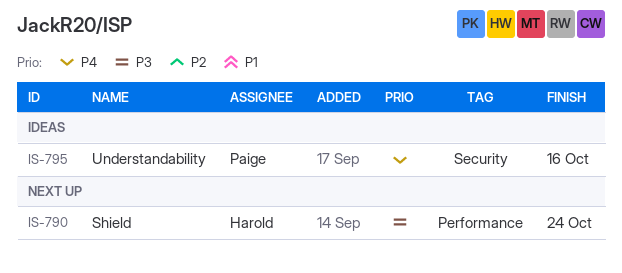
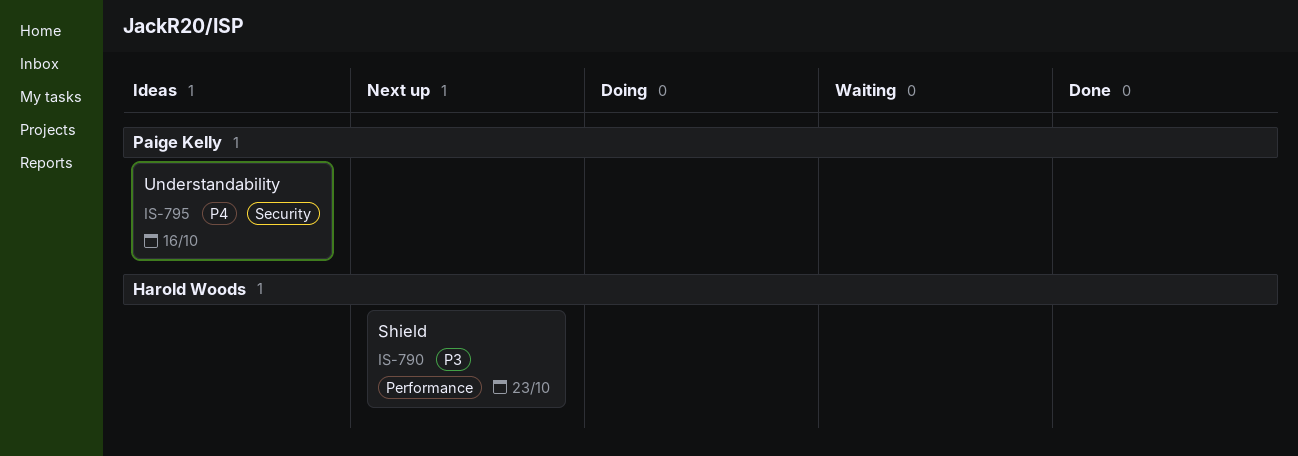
IS-790, due: Oct 24 -> Oct 23

